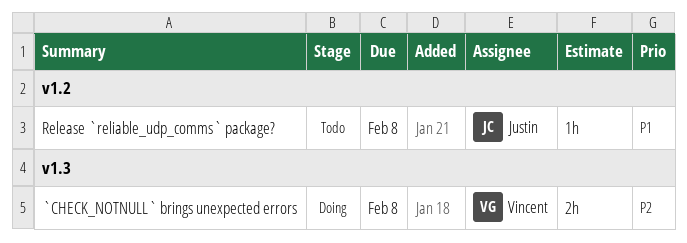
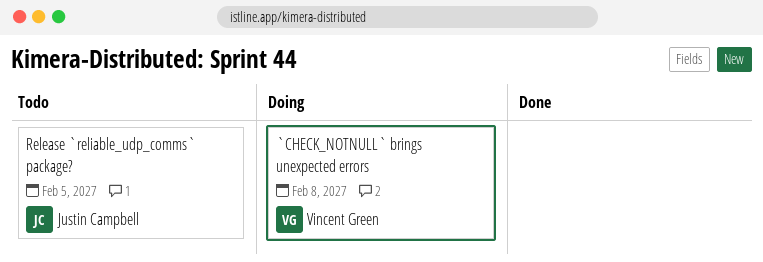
Release `reliable_udp_comms` package?, due: Feb 8 -> Feb 5

